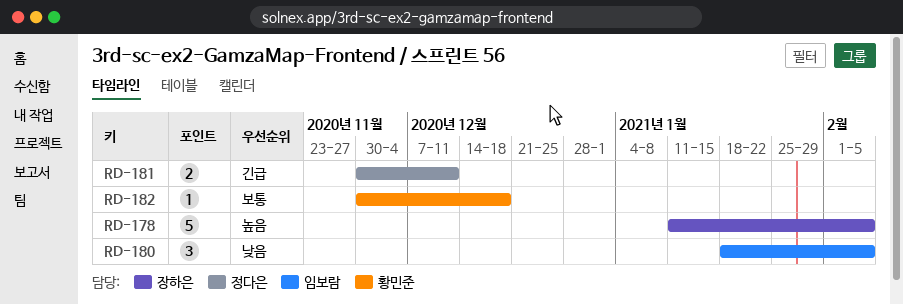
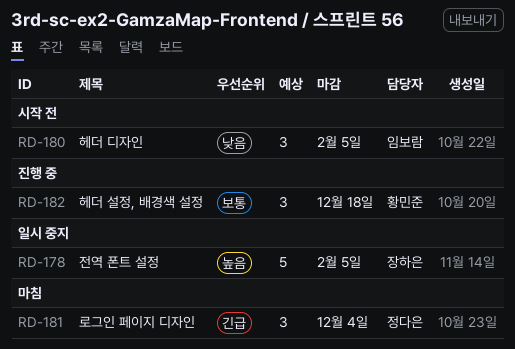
RD-181, estimate: 2 -> 3
RD-181, due: Dec 11 -> Dec 4
RD-182, estimate: 1 -> 3

